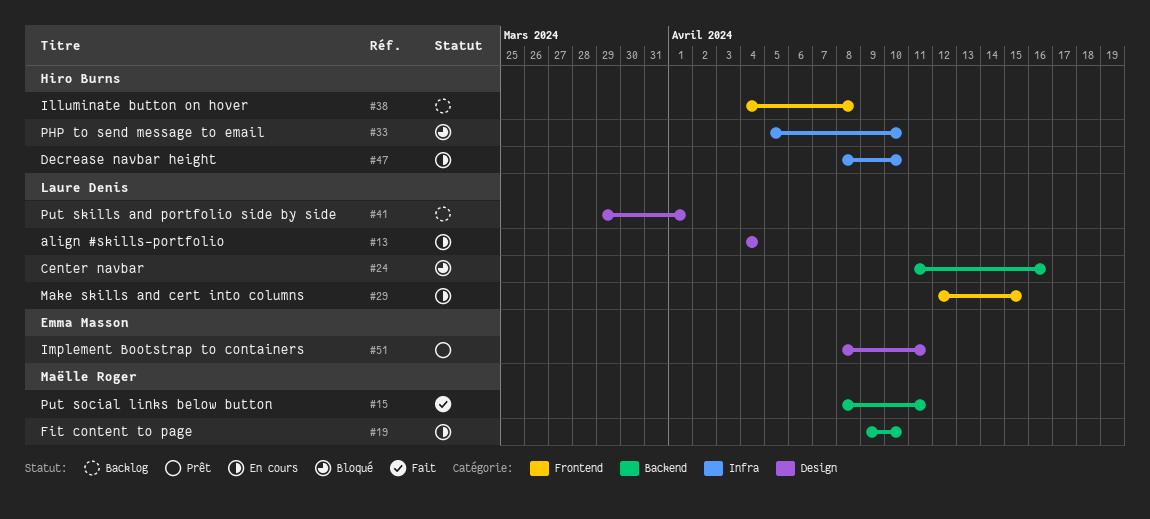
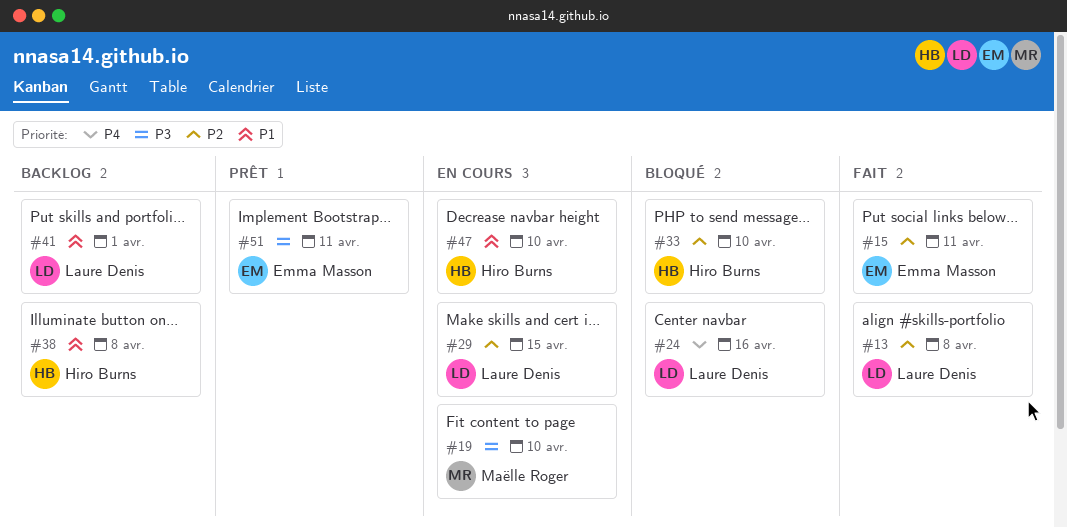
#13, status: En cours -> Fait
#13, due: Apr 4 -> Apr 8
#15, owner: Maëlle Roger -> Emma Masson

